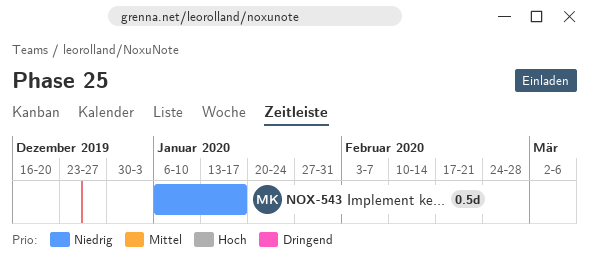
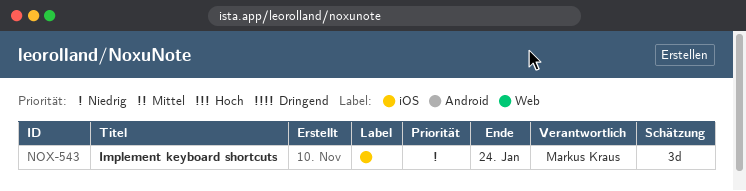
NOX-543, estimate: 0.5d -> 3d
NOX-543, due: Jan 17 -> Jan 24

